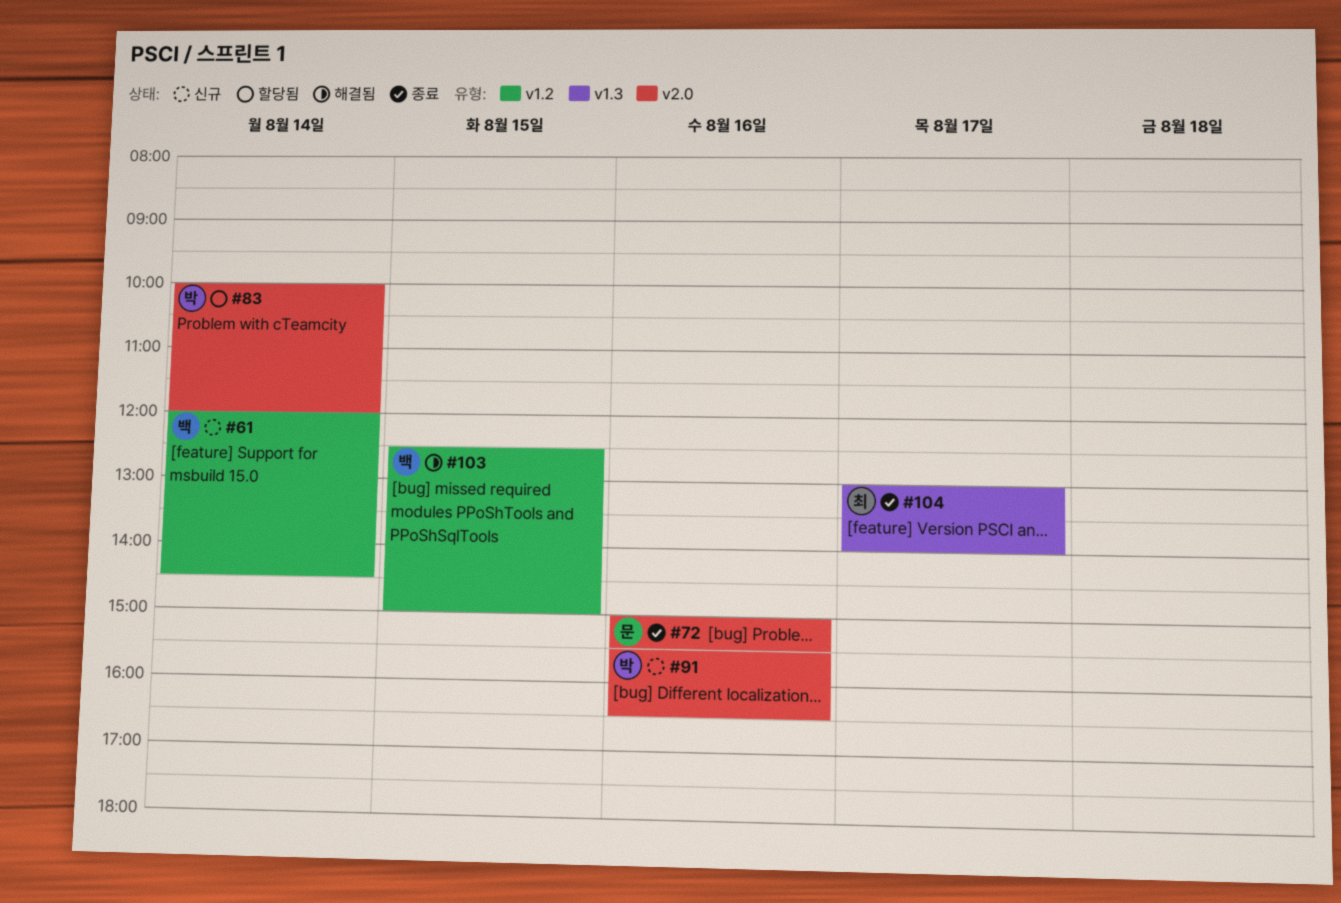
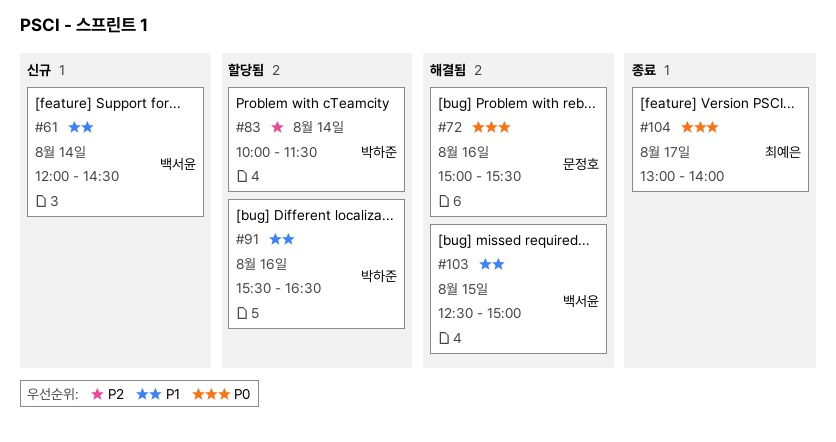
#72, status: 종료 -> 해결됨
#83, ends: 12:00 -> 11:30
#91, status: 신규 -> 할당됨

